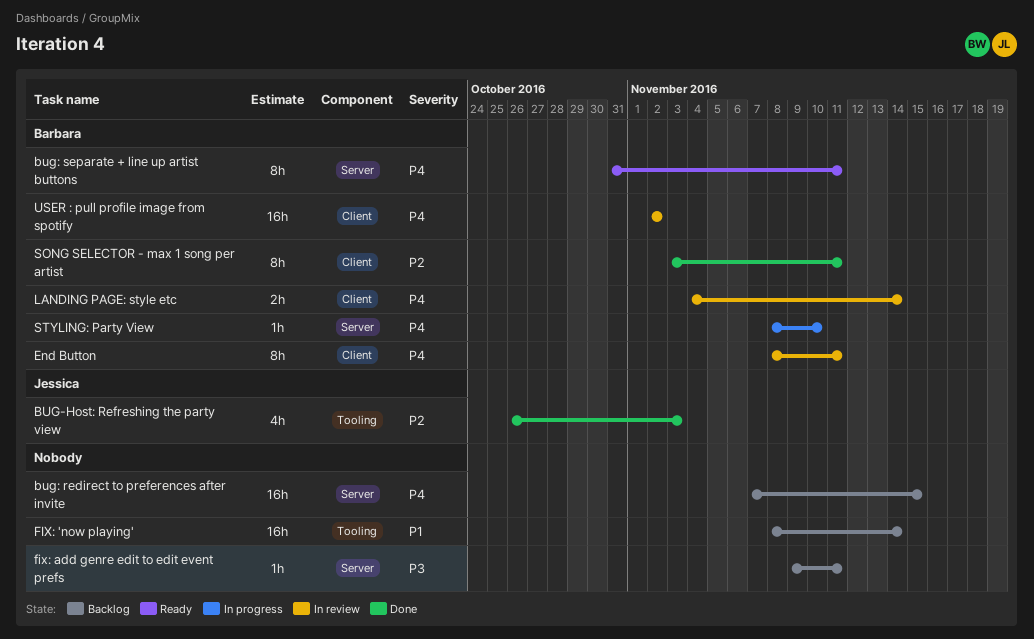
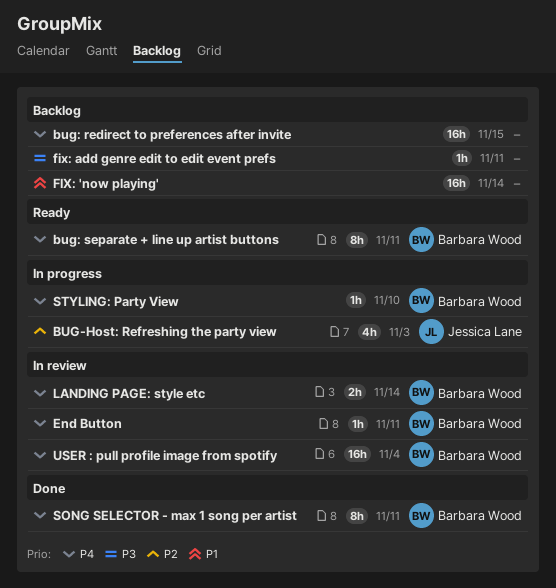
BUG-Host: Refreshing the party view, status: Done -> In progress
End Button, estimate: 8h -> 1h
SONG SELECTOR - max 1 song per artist, priority: P2 -> P4
USER : pull profile image from spotify, due: Nov 2 -> Nov 4

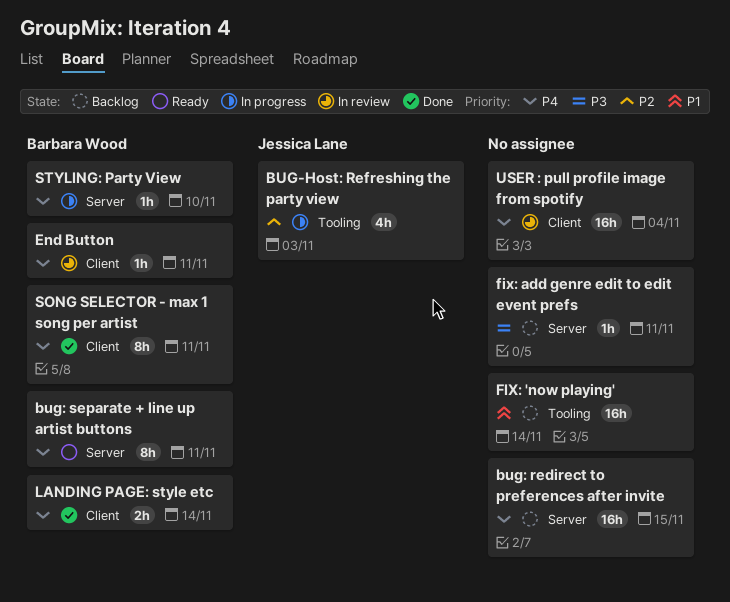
LANDING PAGE: style etc, status: In review -> Done
USER : pull profile image from spotify, owner: Barbara Wood -> none

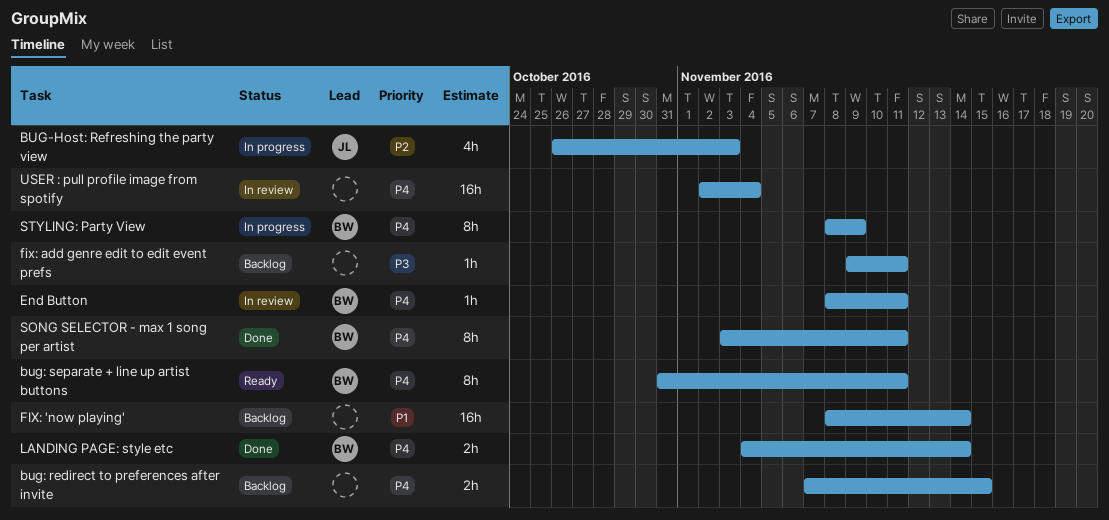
bug: redirect to preferences after invite, estimate: 16h -> 2h
STYLING: Party View, estimate: 1h -> 8h
STYLING: Party View, due: Nov 10 -> Nov 9

